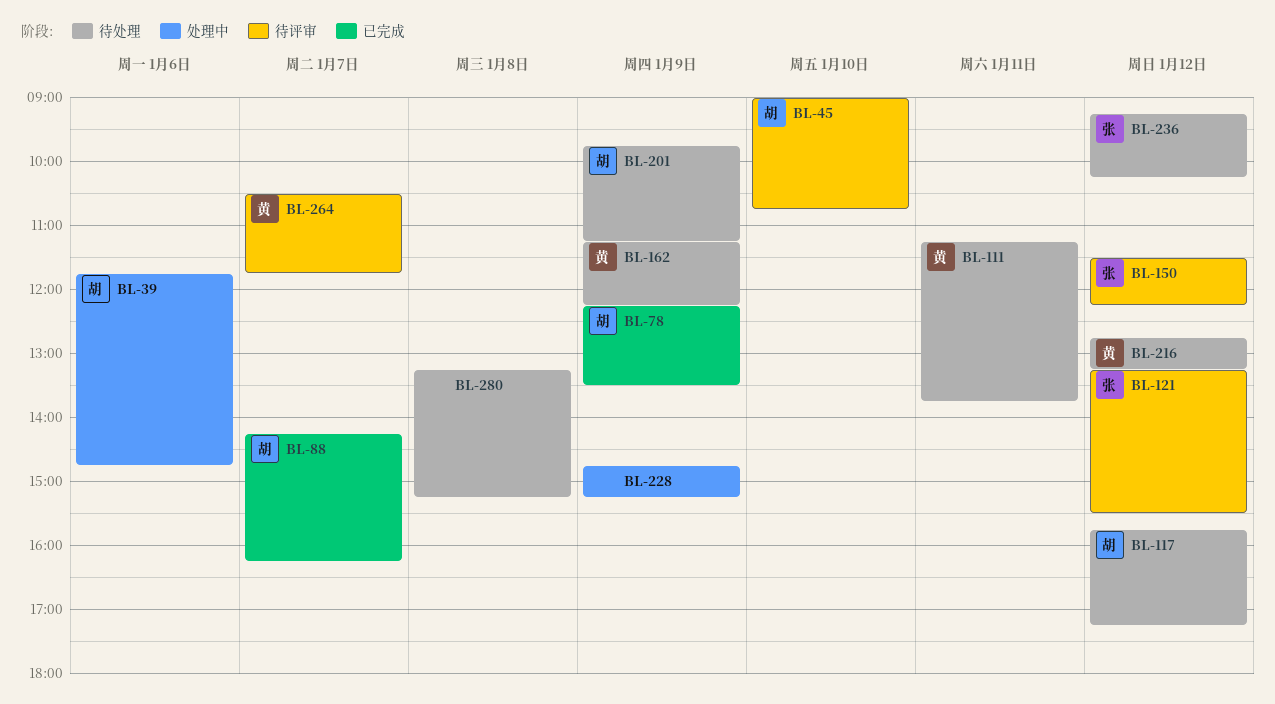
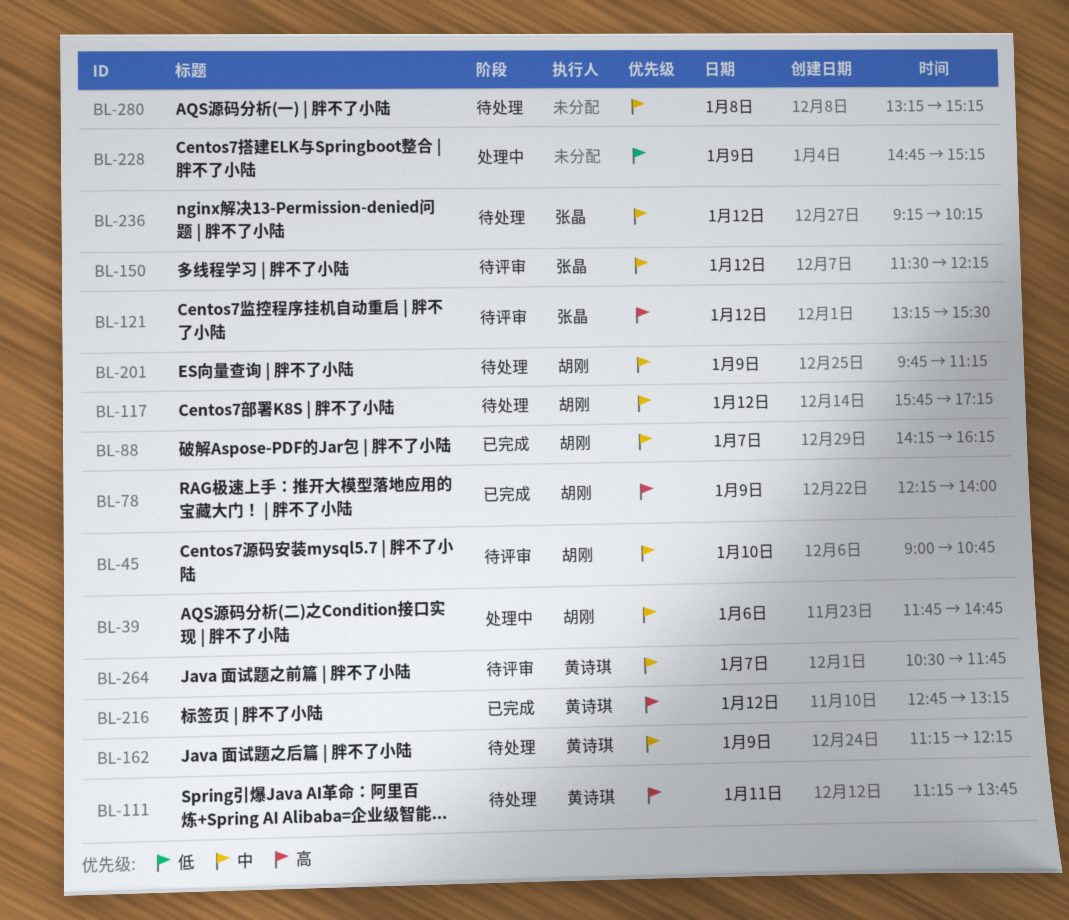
BL-78, ends: 13:30 -> 14:00
BL-216, status: 待处理 -> 已完成

